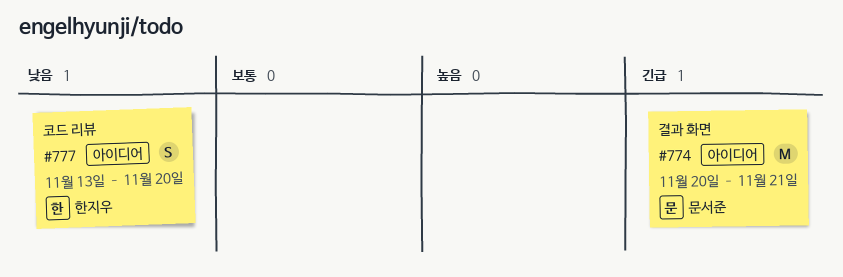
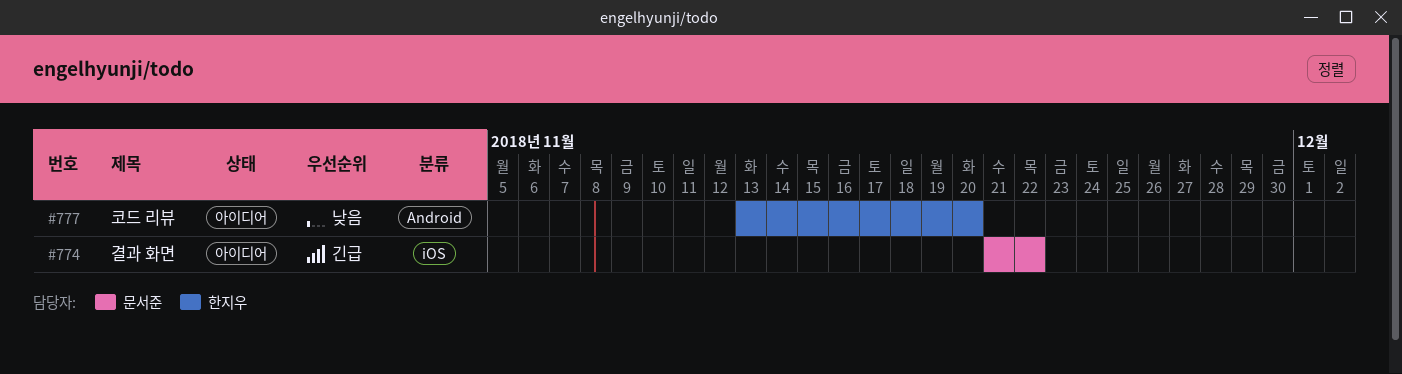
#774, start: Nov 20 -> Nov 21
#774, due: Nov 21 -> Nov 22

